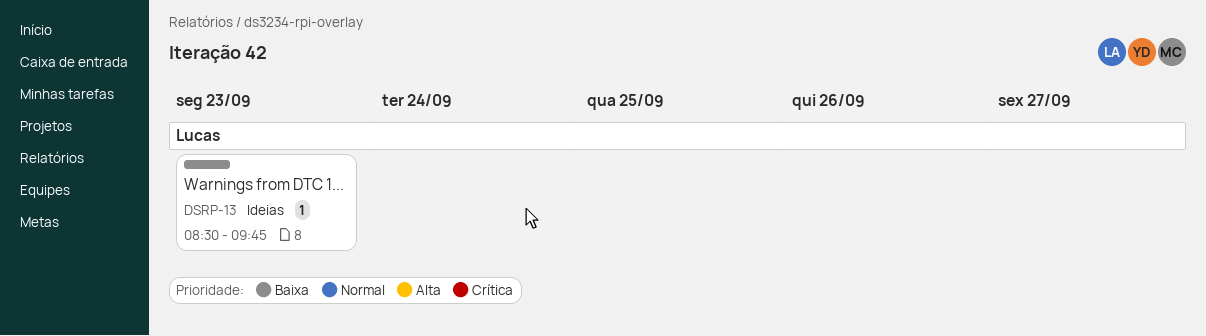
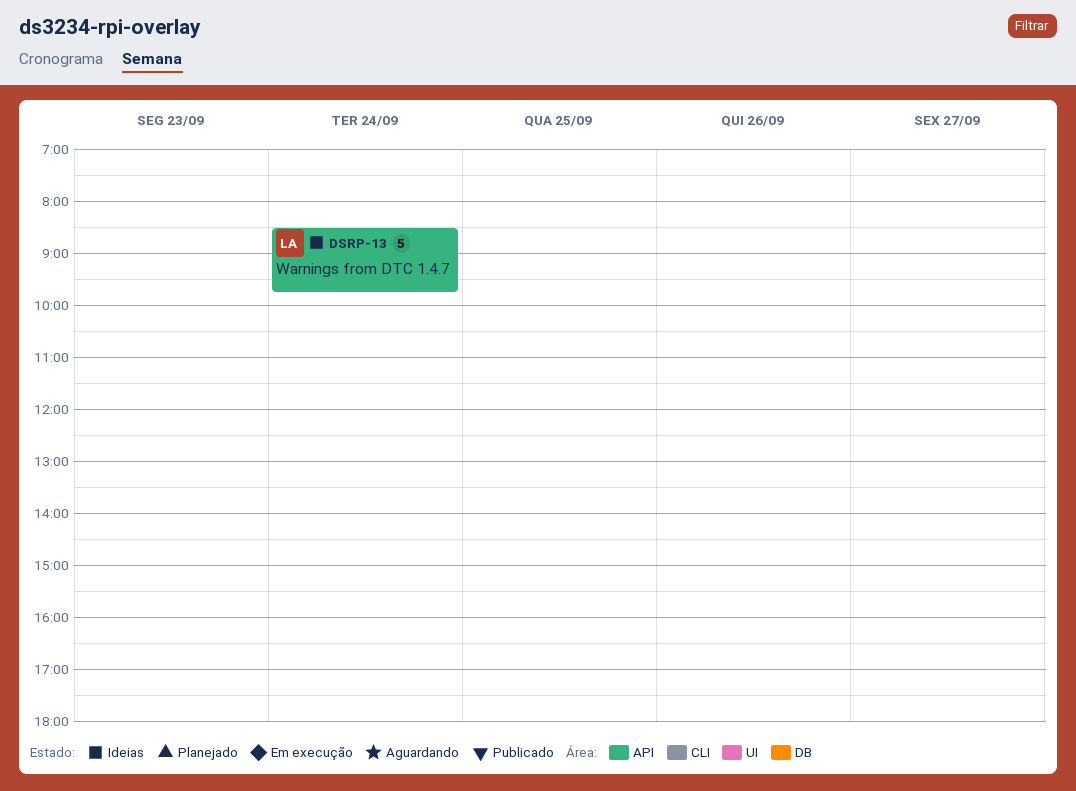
DSRP-13, estimate: 1 -> 5
DSRP-13, day: Sep 23 -> Sep 24

